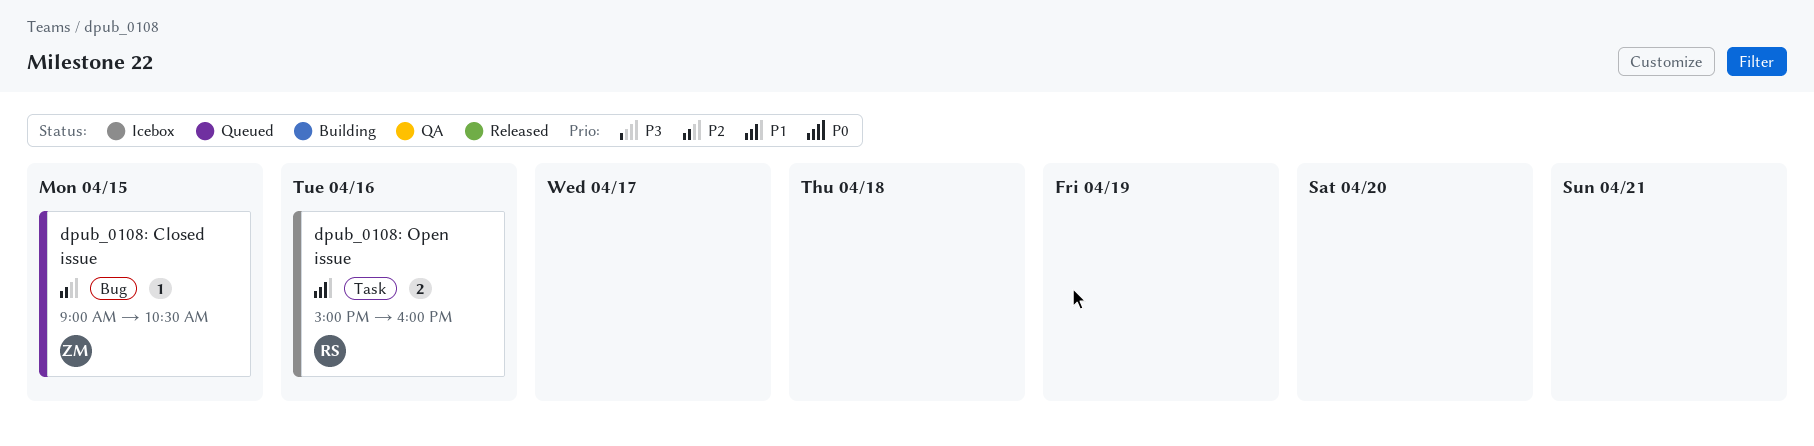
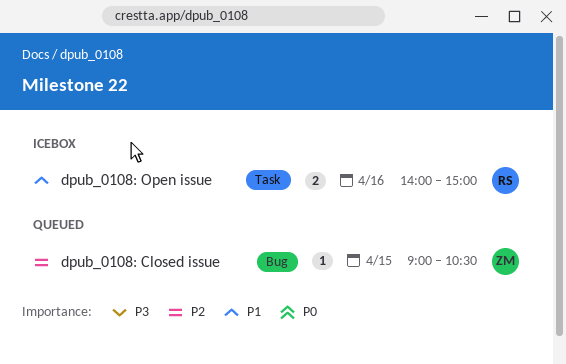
dpub_0108: Open issue, begins: 15:00 -> 14:00
dpub_0108: Open issue, ends: 16:00 -> 15:00

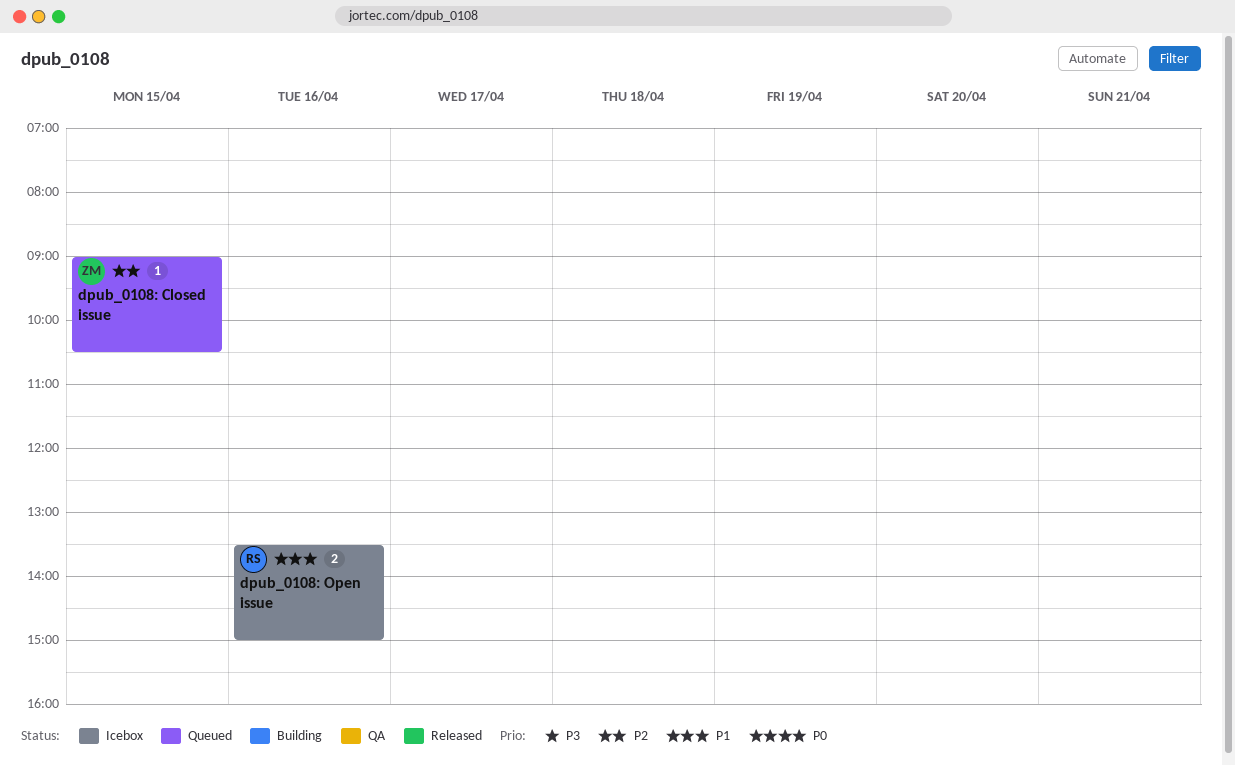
dpub_0108: Open issue, begins: 14:00 -> 13:30

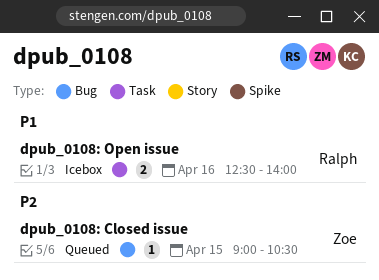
dpub_0108: Open issue, begins: 13:30 -> 12:30
dpub_0108: Open issue, ends: 15:00 -> 14:00

